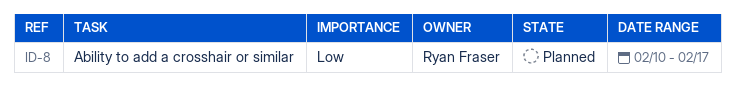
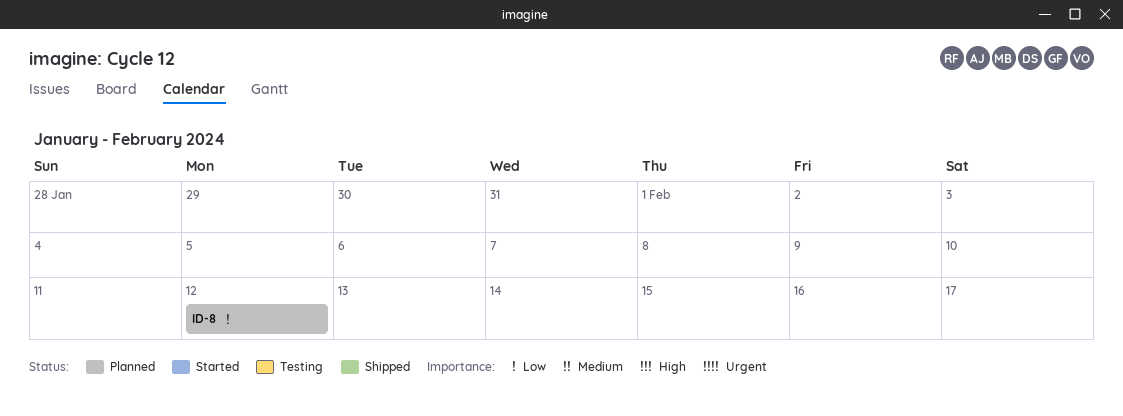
ID-8, due: Feb 17 -> Feb 12

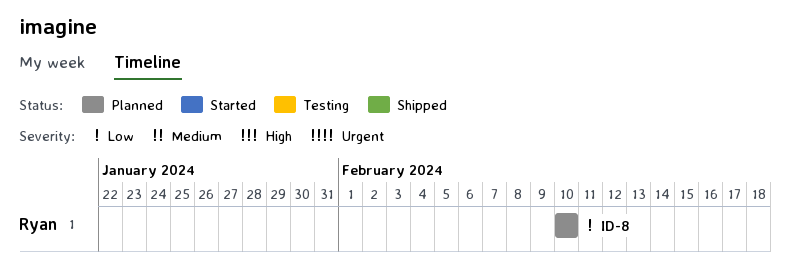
ID-8, due: Feb 12 -> Feb 10

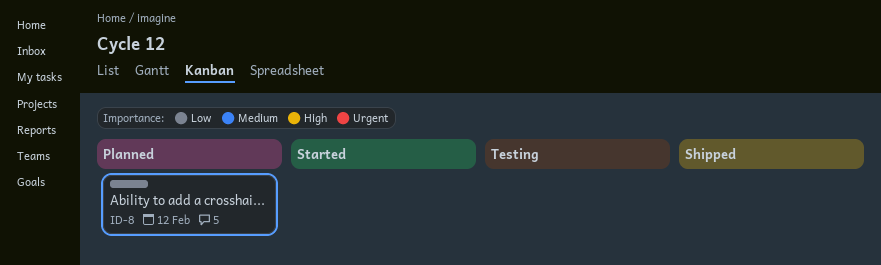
ID-8, due: Feb 10 -> Feb 12

